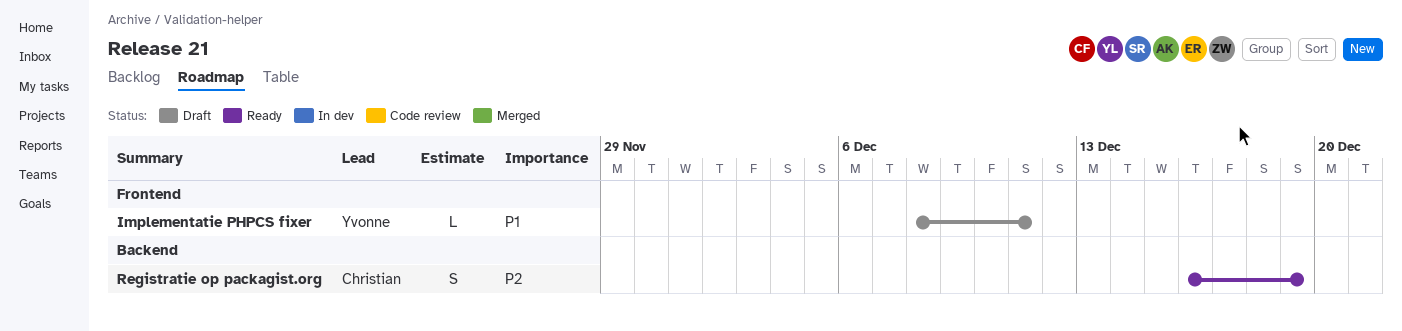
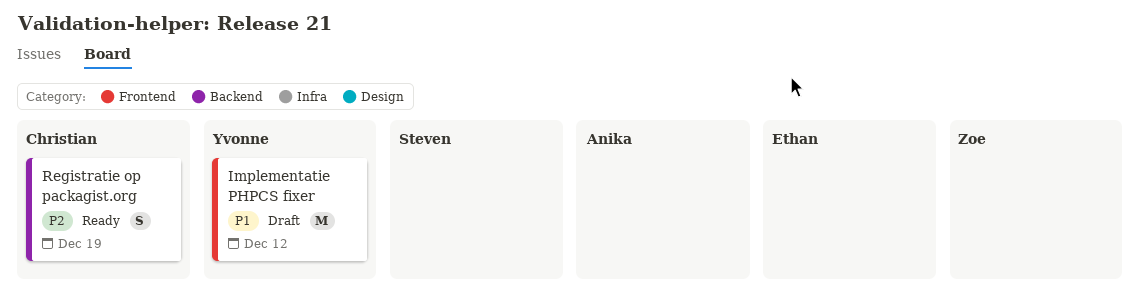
Implementatie PHPCS fixer, estimate: L -> M
Implementatie PHPCS fixer, due: Dec 11 -> Dec 12

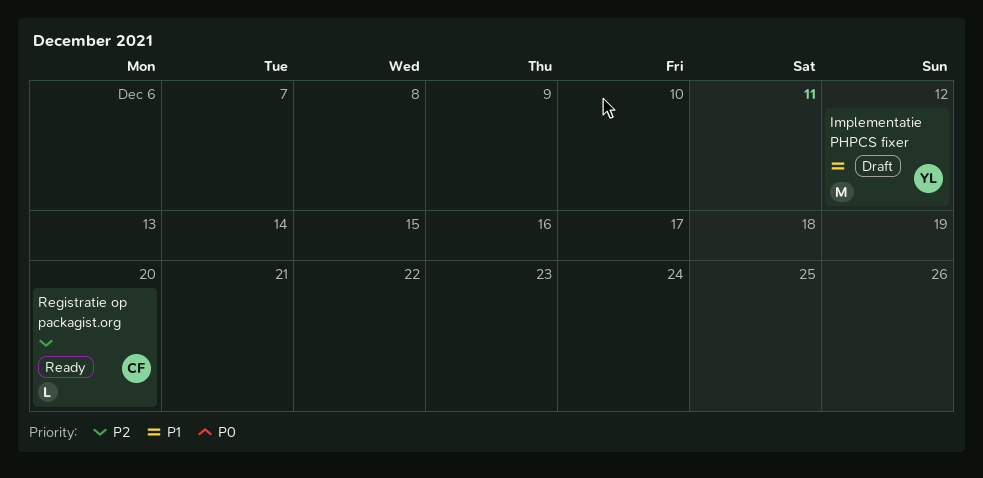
Registratie op packagist.org, estimate: S -> L
Registratie op packagist.org, due: Dec 19 -> Dec 20

